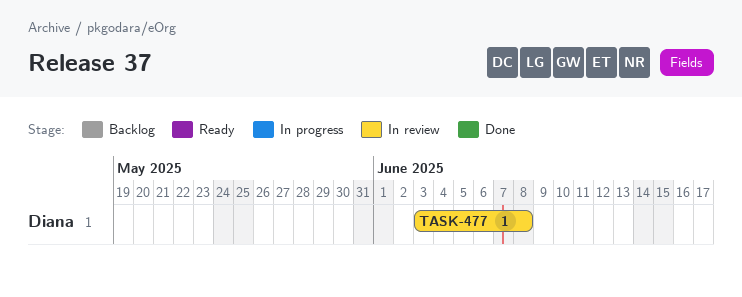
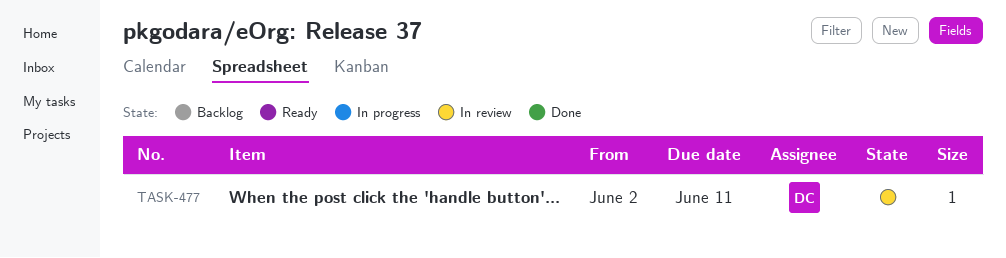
TASK-477, start: Jun 3 -> Jun 2
TASK-477, due: Jun 8 -> Jun 11

